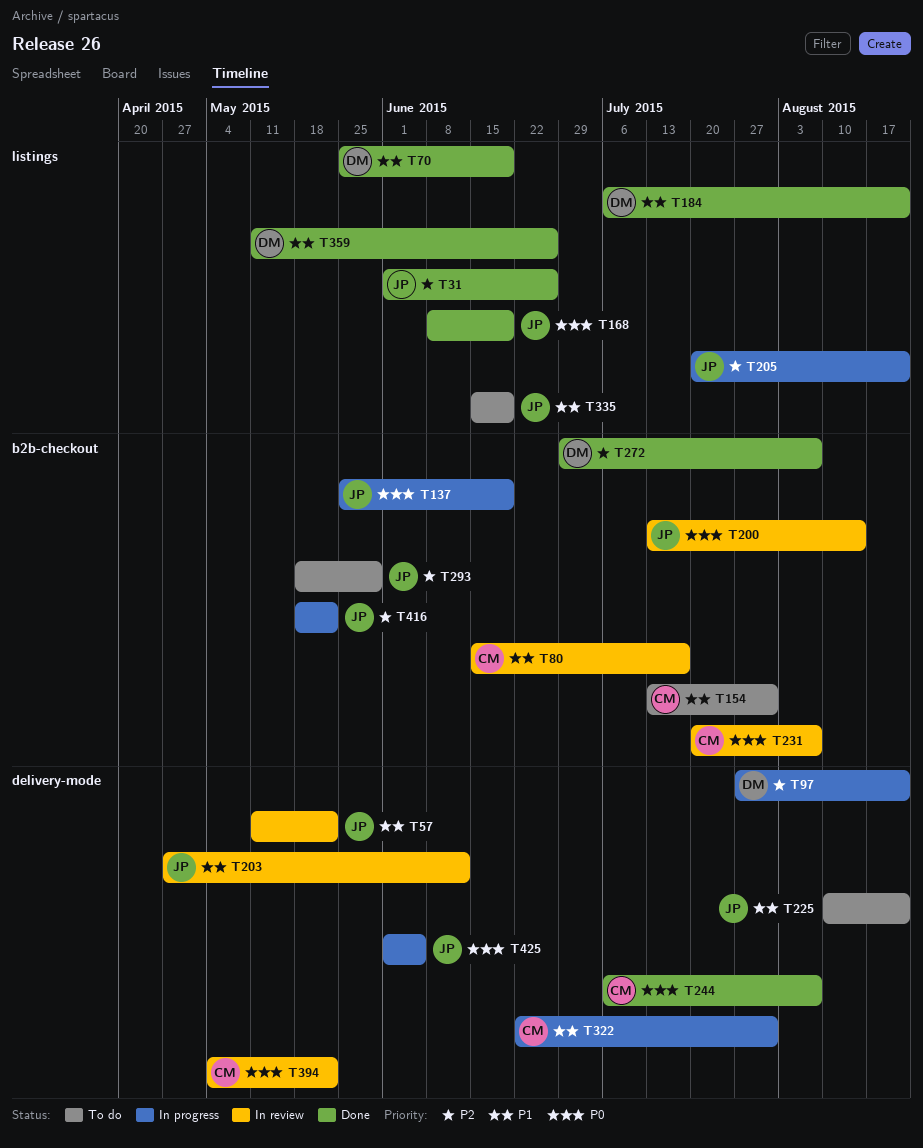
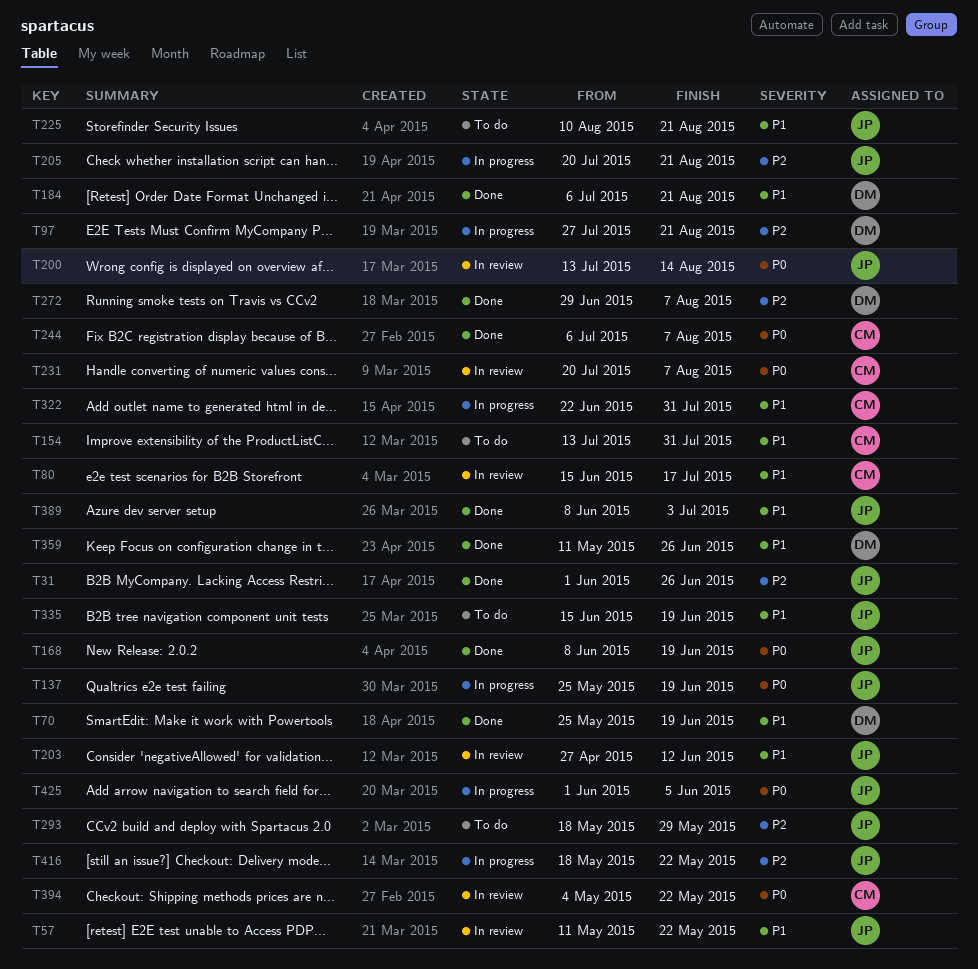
T389: none -> present

